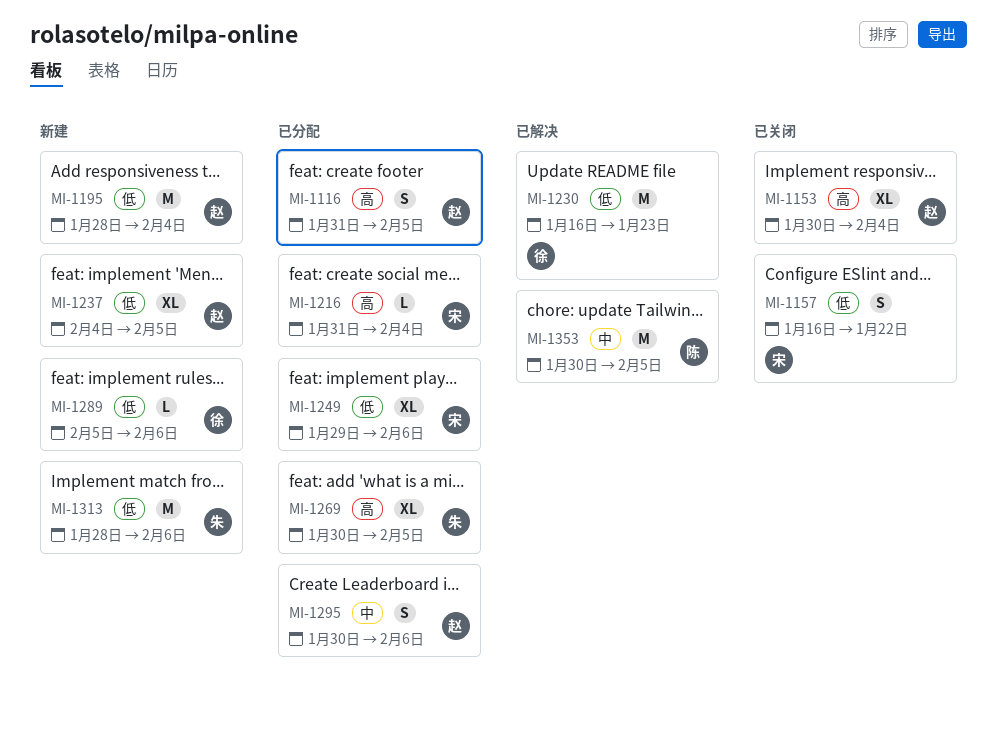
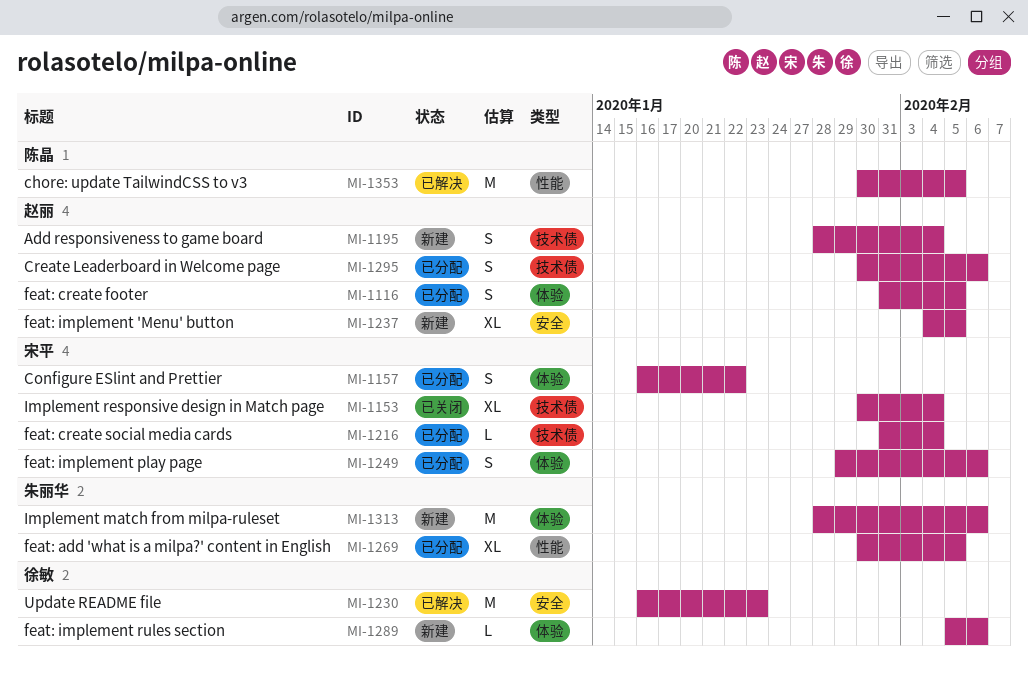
MI-1153, owner: 赵丽 -> 宋平
MI-1157, status: 已关闭 -> 已分配
MI-1195, estimate: M -> S
MI-1249, estimate: XL -> S

